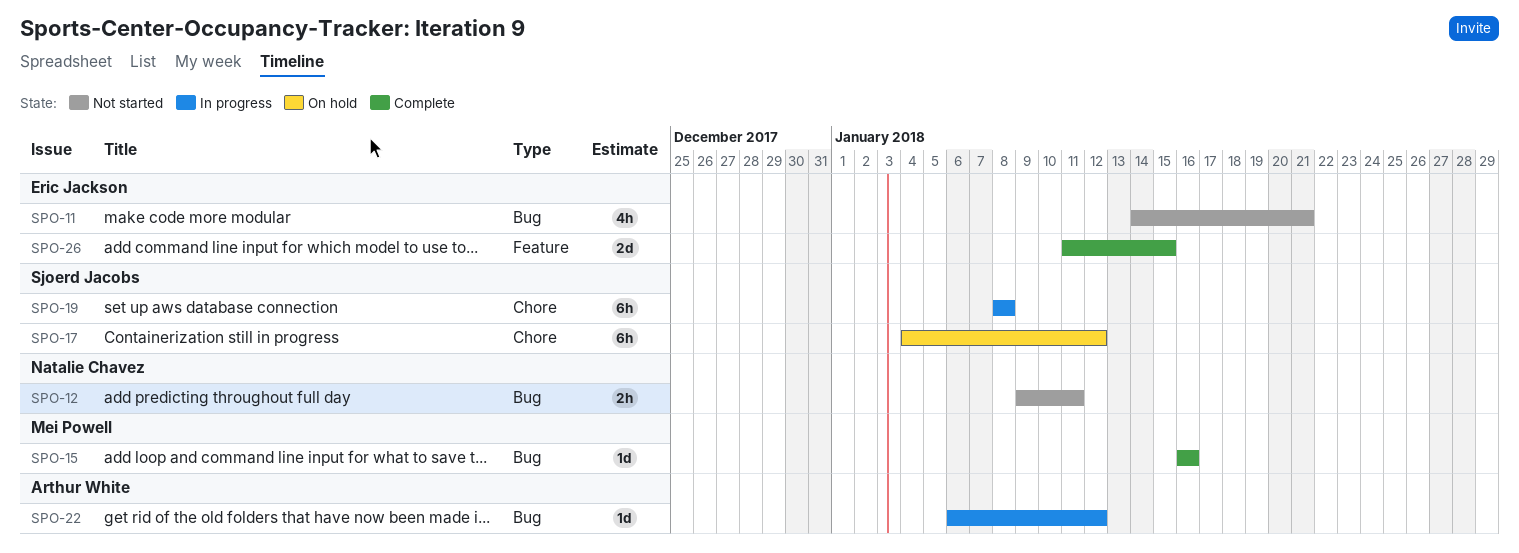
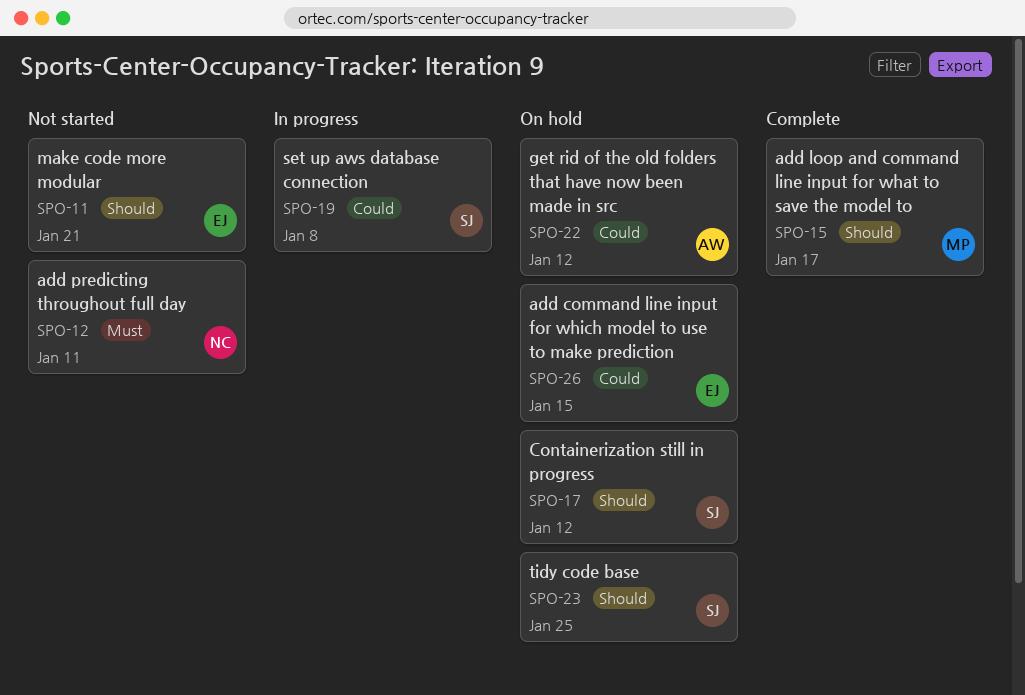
SPO-15, due: Jan 16 -> Jan 17
SPO-22, status: In progress -> On hold
SPO-23: none -> present
SPO-26, status: Complete -> On hold

